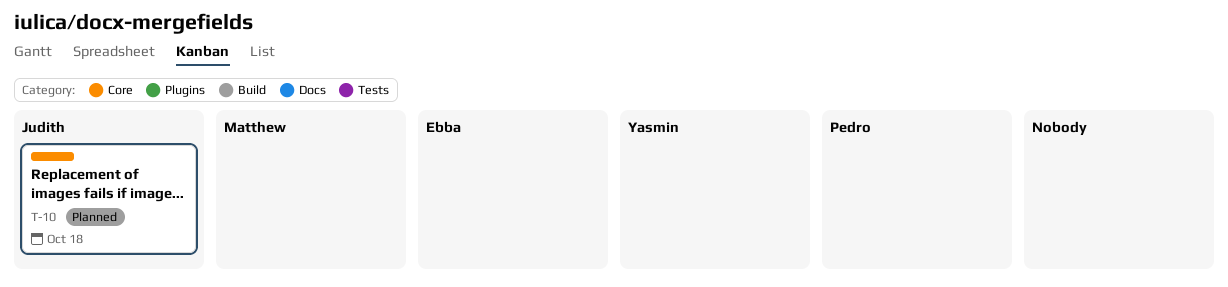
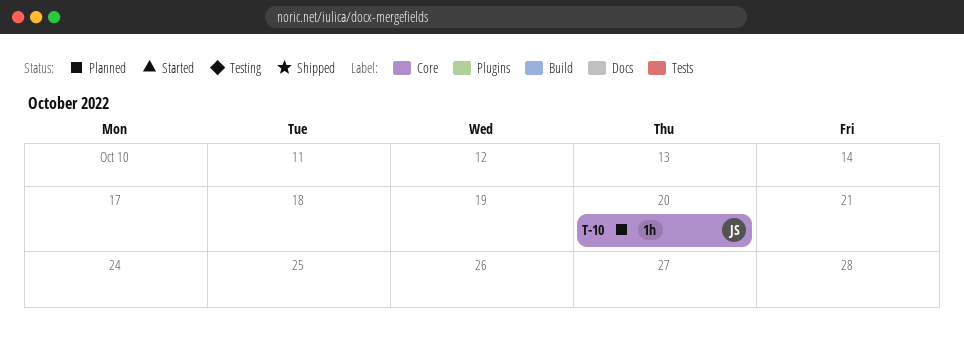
T-10, due: Oct 18 -> Oct 20

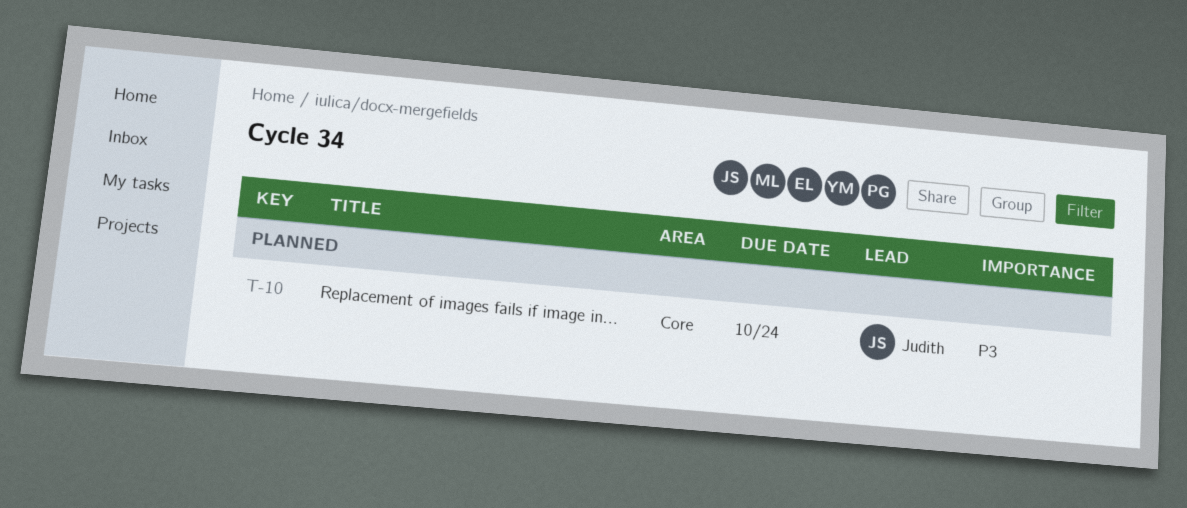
T-10, due: Oct 20 -> Oct 24

